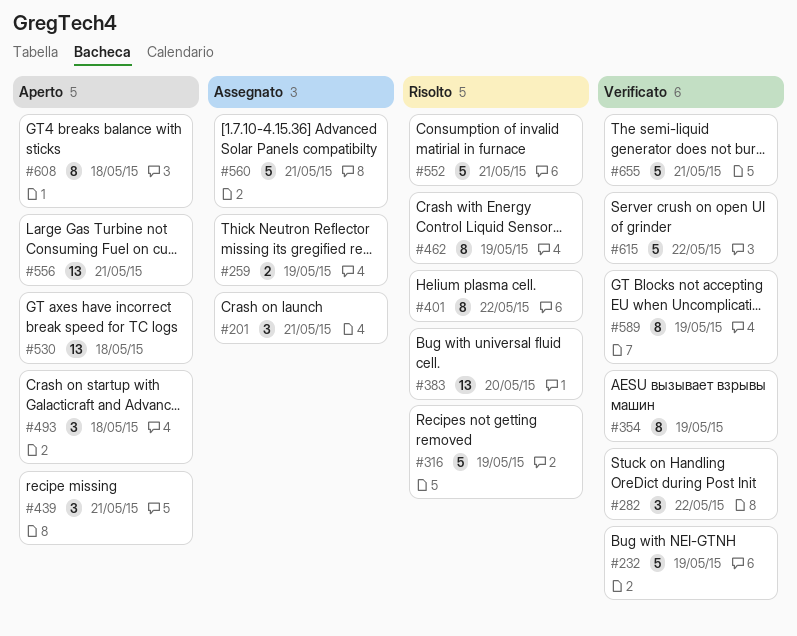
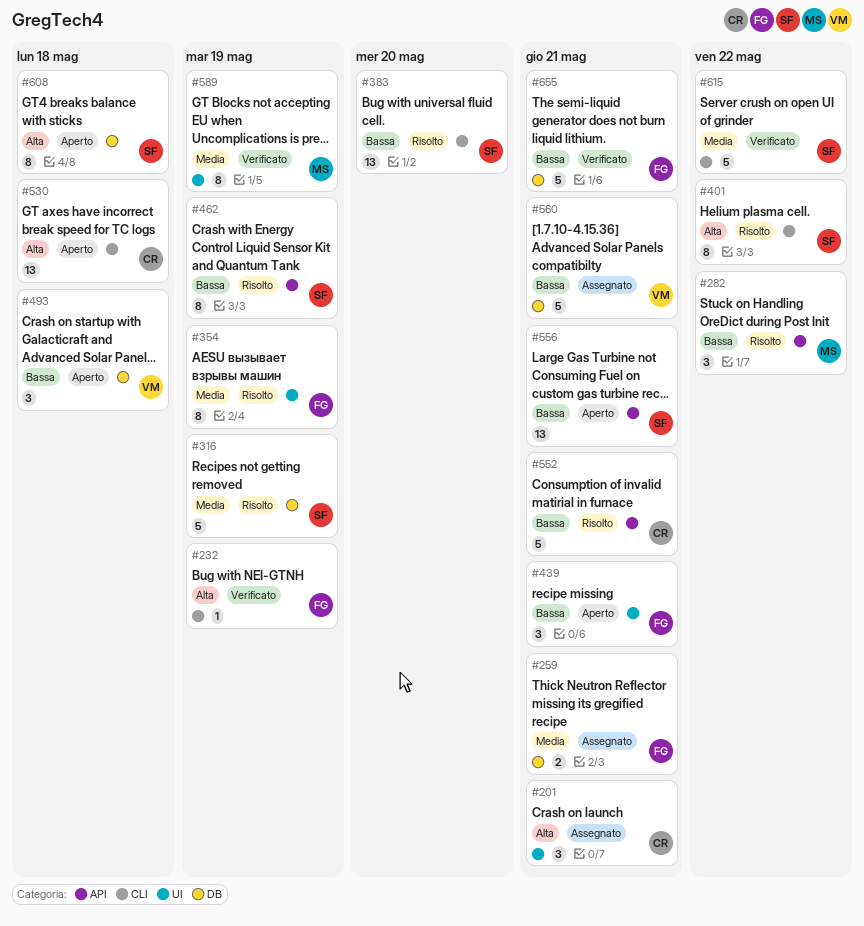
#232, estimate: 5 -> 1
#259, due: May 19 -> May 21
#282, status: Verificato -> Risolto
#354, status: Verificato -> Risolto

